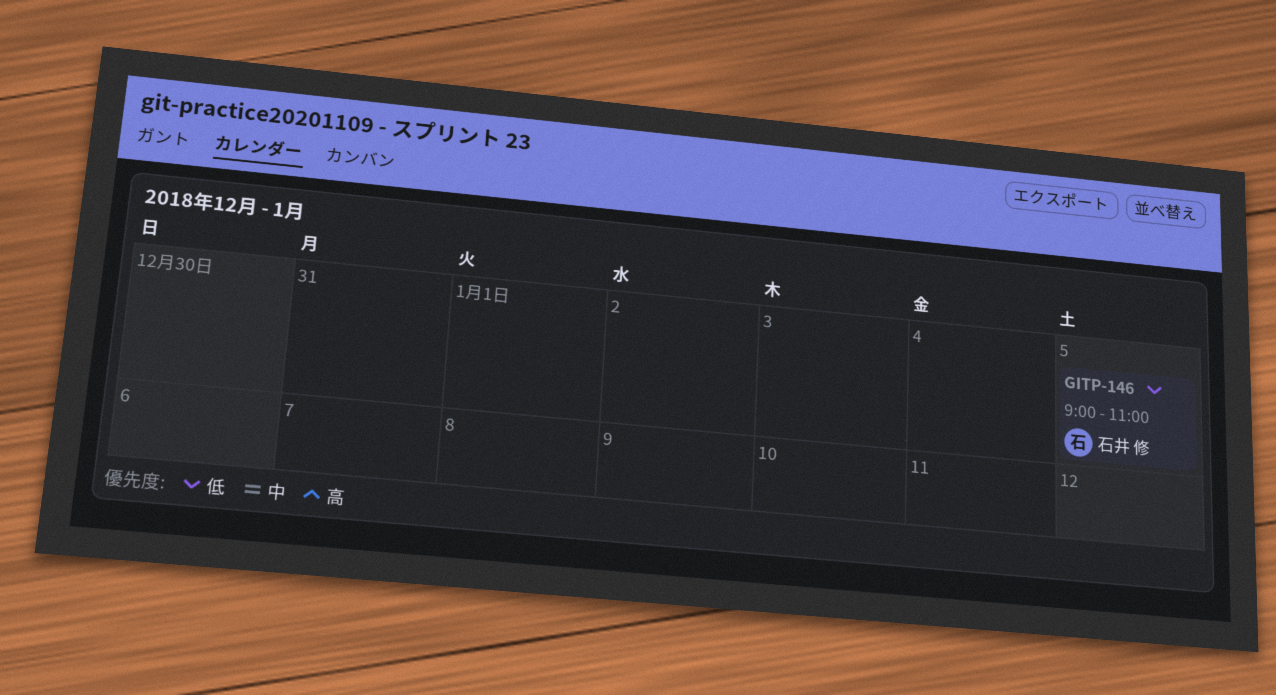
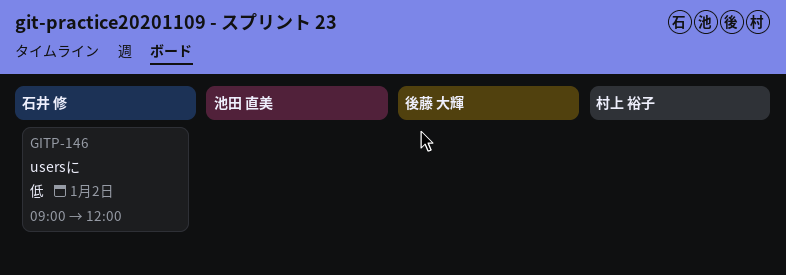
GITP-146, day: Jan 5 -> Jan 2
GITP-146, ends: 11:00 -> 12:00

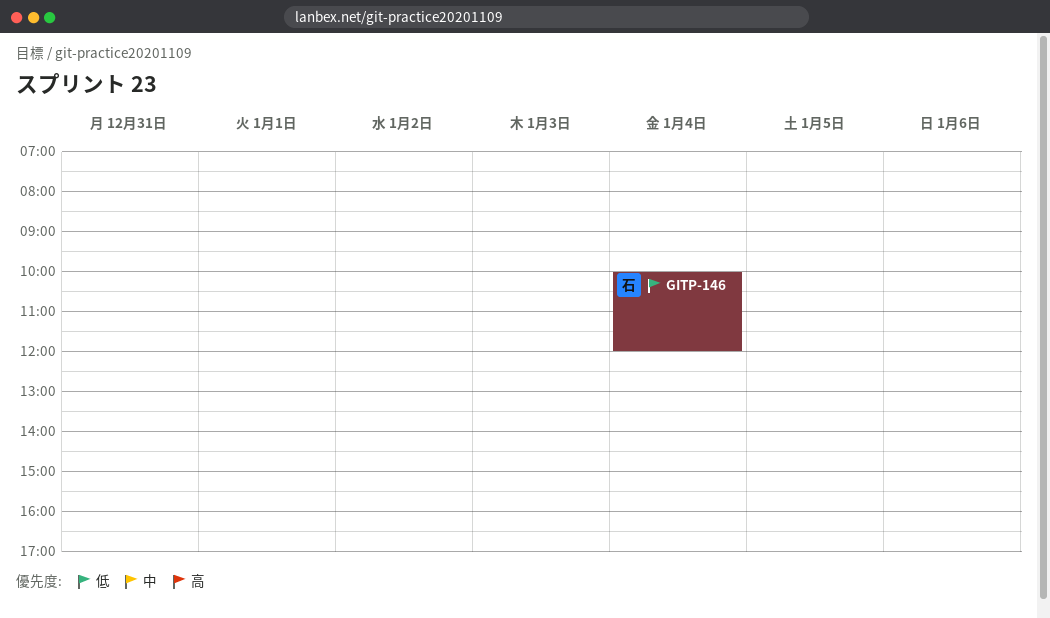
GITP-146, day: Jan 2 -> Jan 4
GITP-146, begins: 09:00 -> 10:00

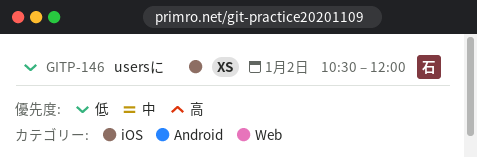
GITP-146, day: Jan 4 -> Jan 2
GITP-146, begins: 10:00 -> 10:30

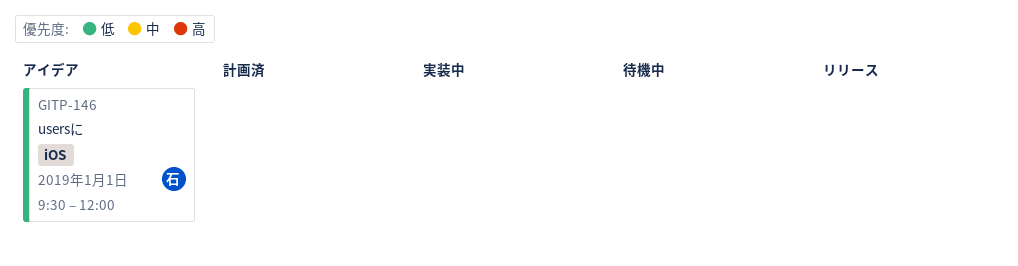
GITP-146, day: Jan 2 -> Jan 1
GITP-146, begins: 10:30 -> 09:30

